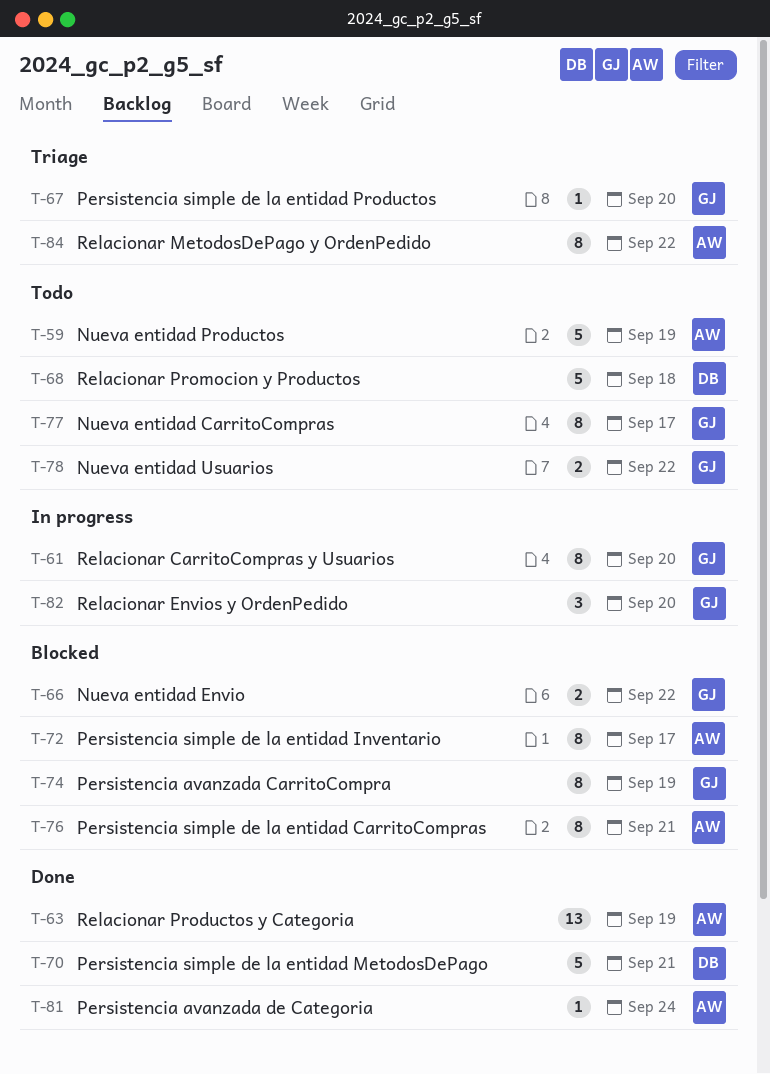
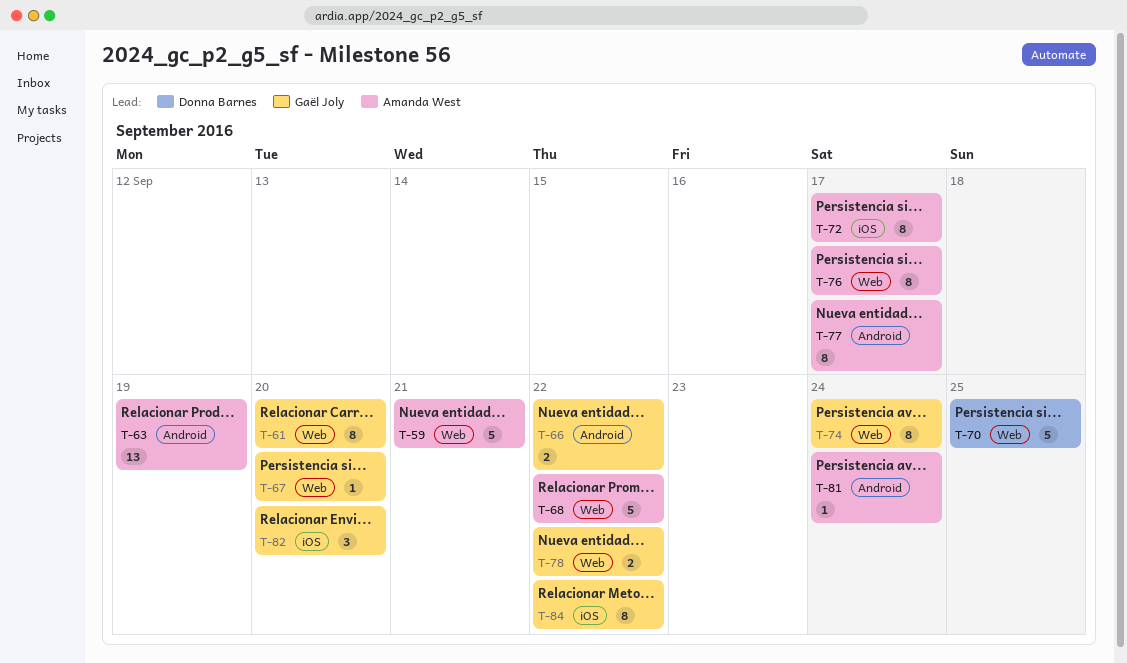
T-59, due: Sep 19 -> Sep 21
T-68, owner: Donna Barnes -> Amanda West
T-68, due: Sep 18 -> Sep 22
T-70, due: Sep 21 -> Sep 25
T-74, due: Sep 19 -> Sep 24
T-76, due: Sep 21 -> Sep 17
T-77, owner: Gaël Joly -> Amanda West
T-84, owner: Amanda West -> Gaël Joly

